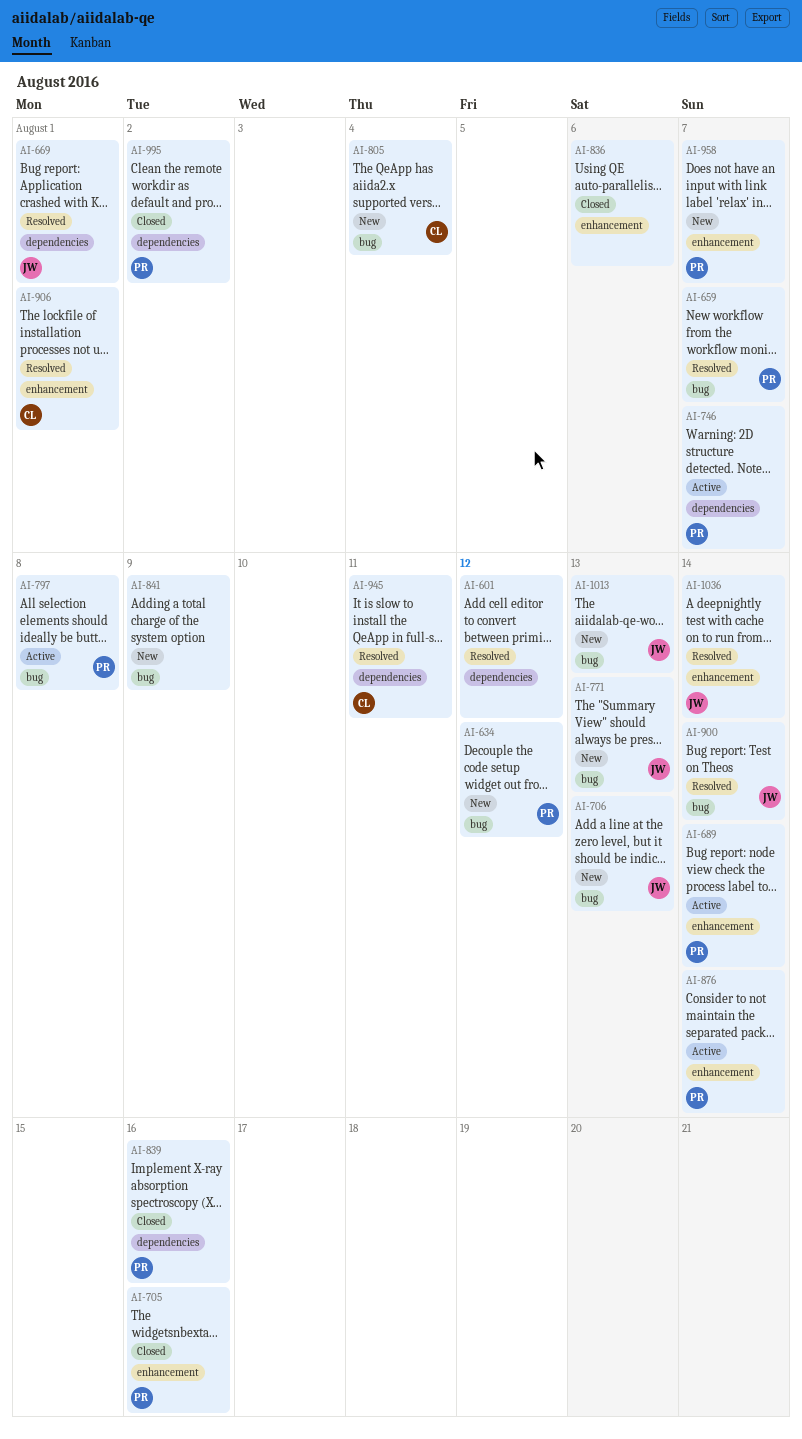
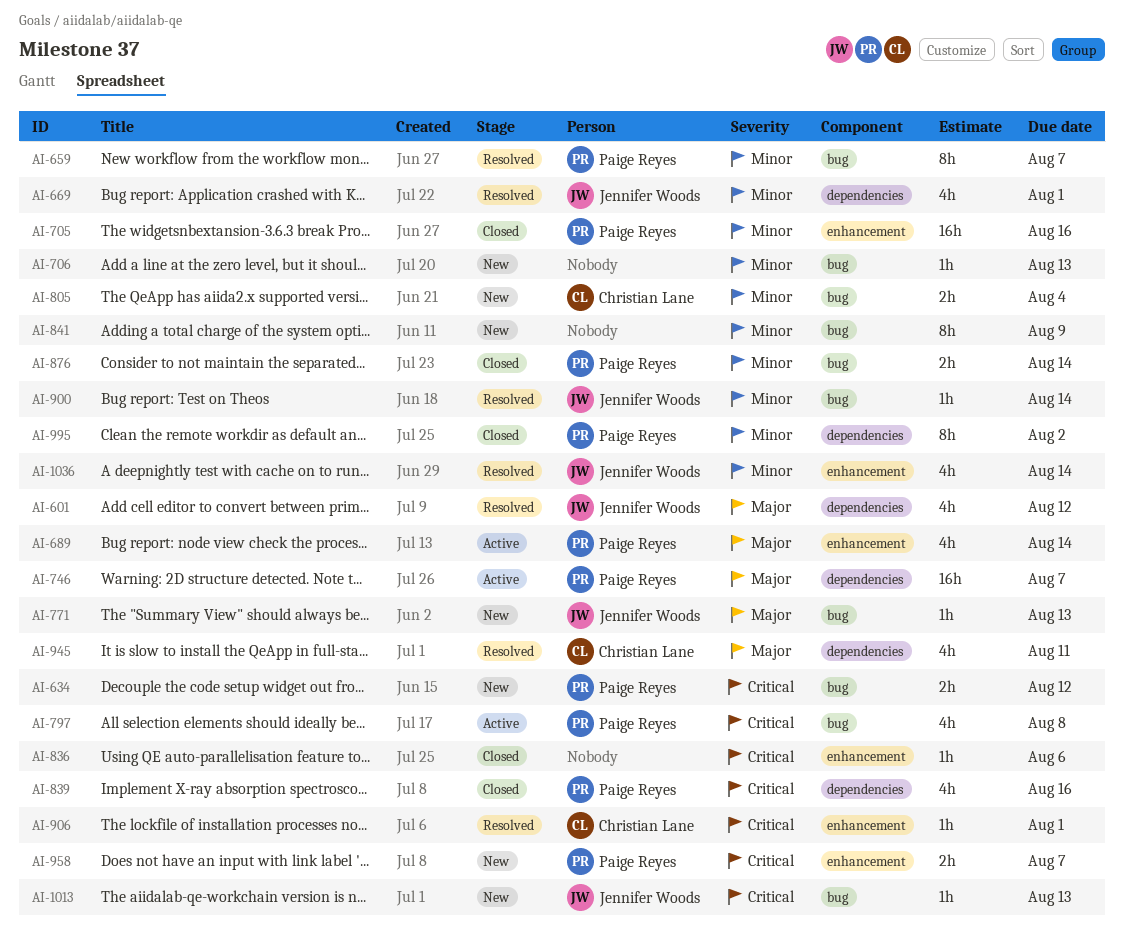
AI-601, owner: none -> Jennifer Woods
AI-706, owner: Jennifer Woods -> none
AI-876, status: Active -> Closed
AI-876, label: enhancement -> bug

